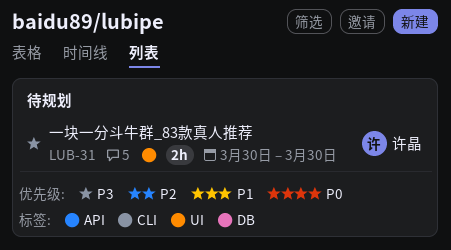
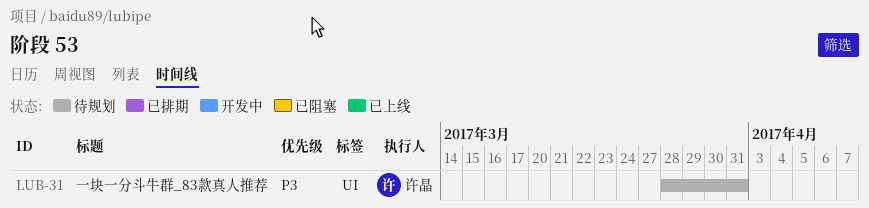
LUB-31, start: Mar 30 -> Mar 28
LUB-31, due: Mar 30 -> Mar 31

